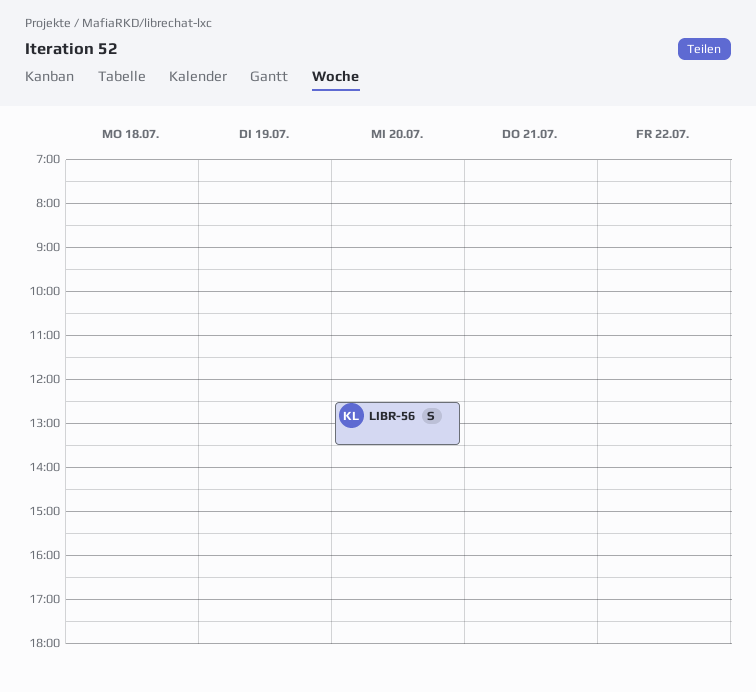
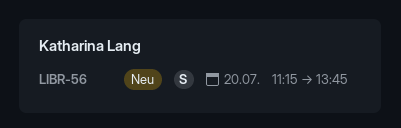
LIBR-56, begins: 12:30 -> 11:15
LIBR-56, ends: 13:30 -> 13:45

